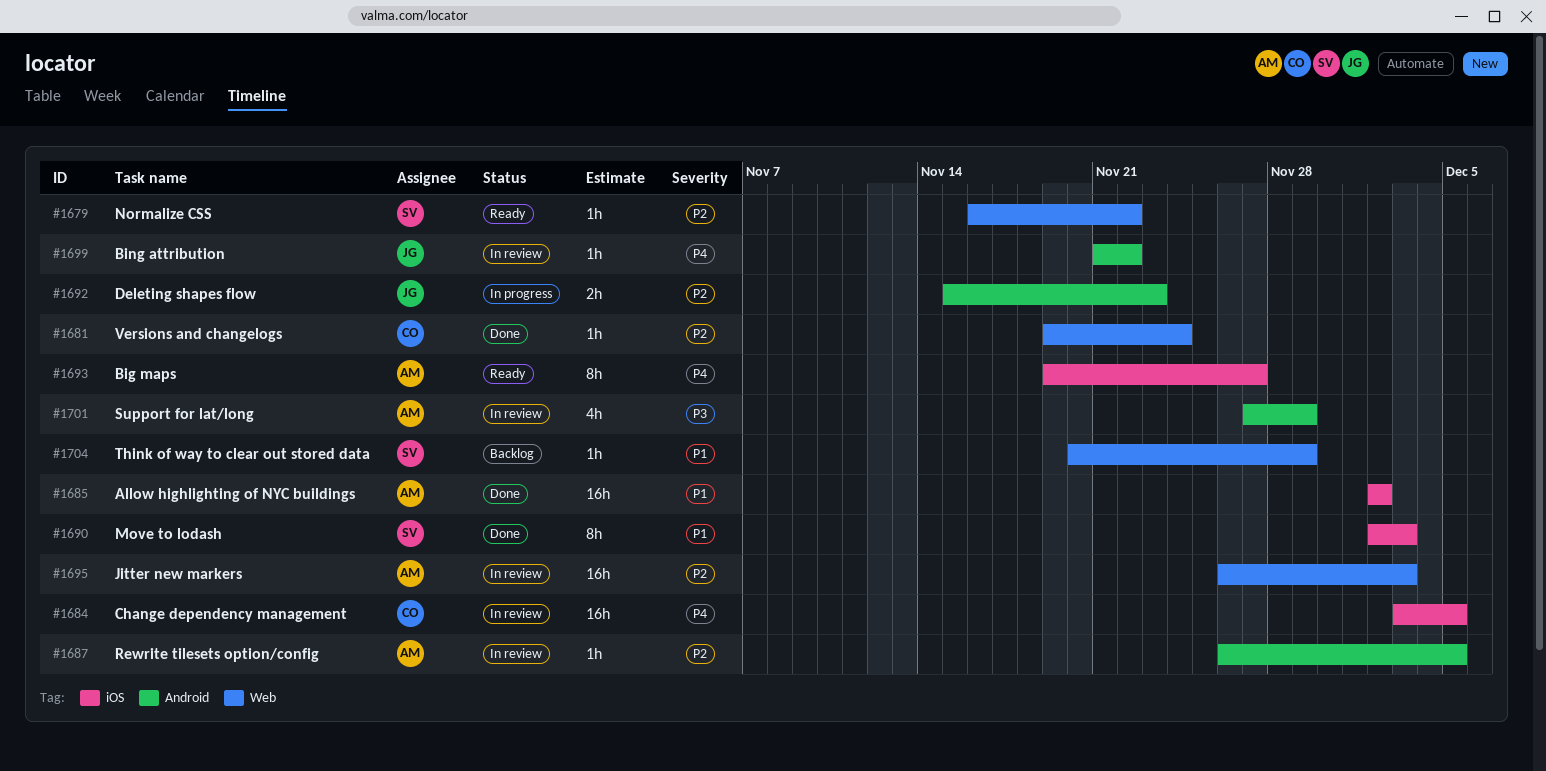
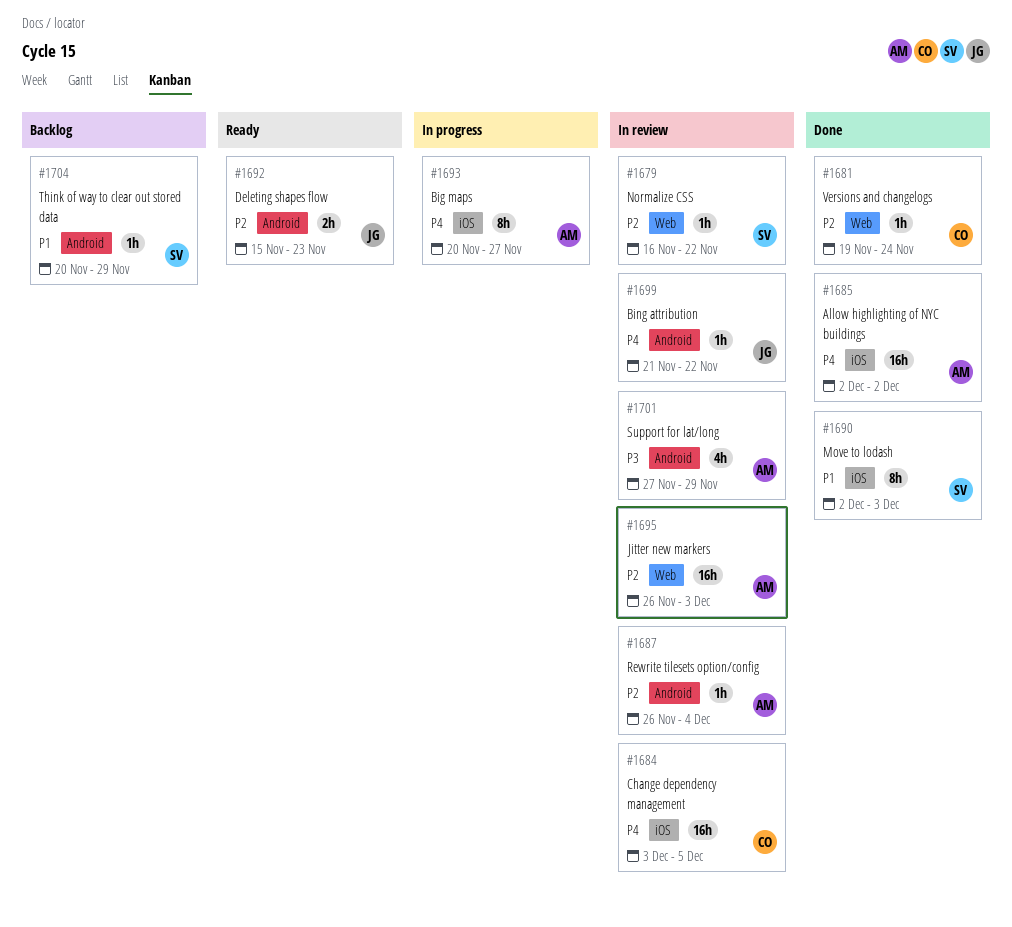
#1679, status: Ready -> In review
#1685, priority: P1 -> P4
#1687, due: Dec 5 -> Dec 4
#1692, status: In progress -> Ready
#1693, status: Ready -> In progress
#1693, start: Nov 19 -> Nov 20
#1704, label: Web -> Android

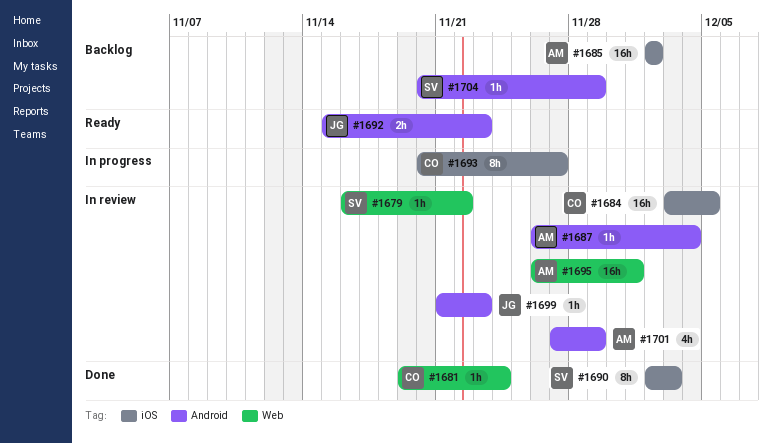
#1685, status: Done -> Backlog
#1693, owner: AM -> CO
#1695, due: Dec 3 -> Dec 1
#1699, due: Nov 22 -> Nov 23

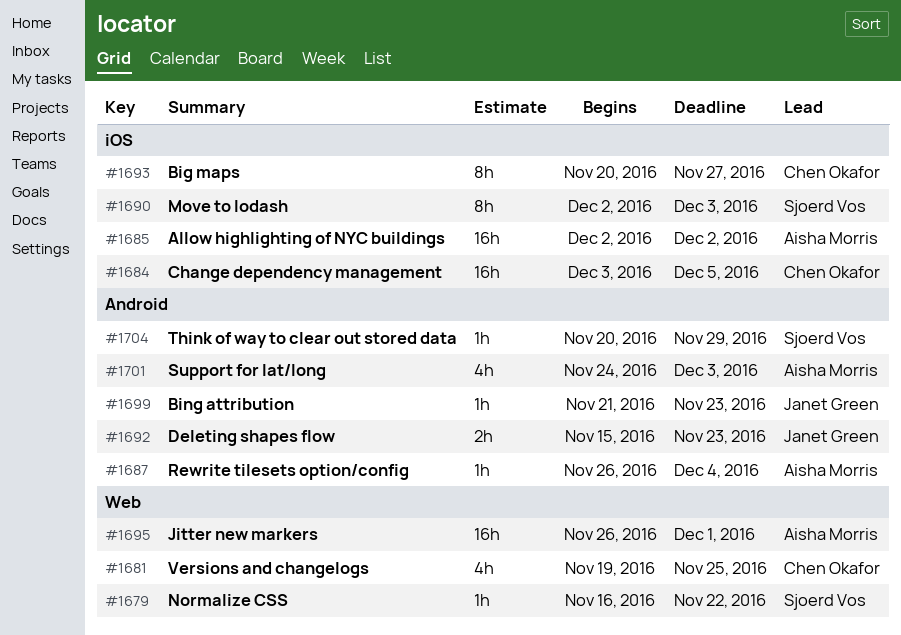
#1681, estimate: 1h -> 4h
#1681, due: Nov 24 -> Nov 25
#1701, start: Nov 27 -> Nov 24
#1701, due: Nov 29 -> Dec 3

